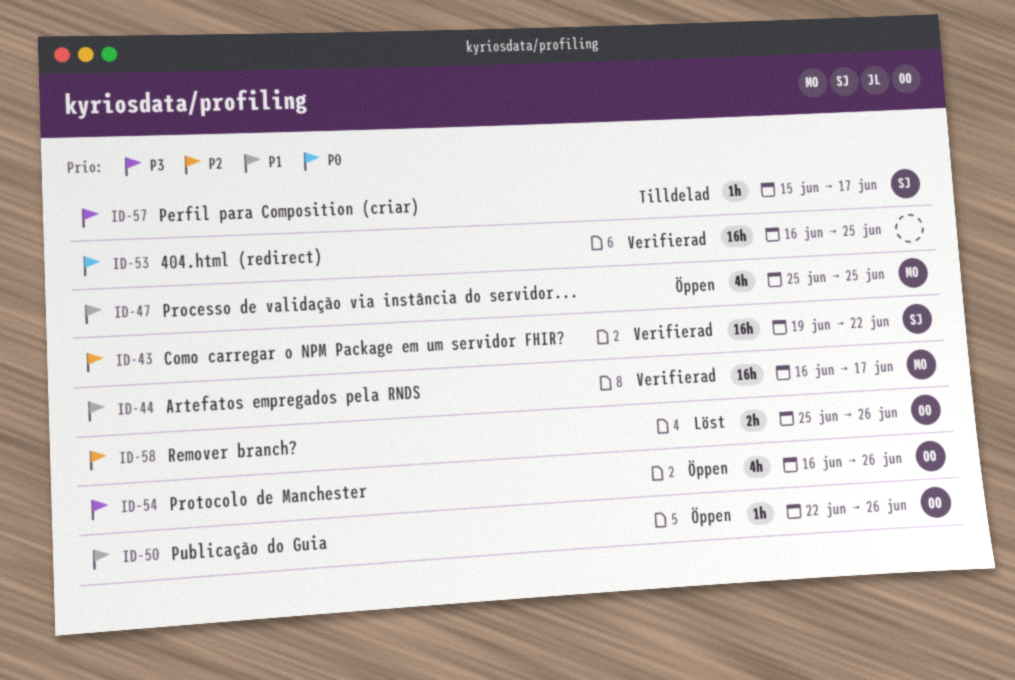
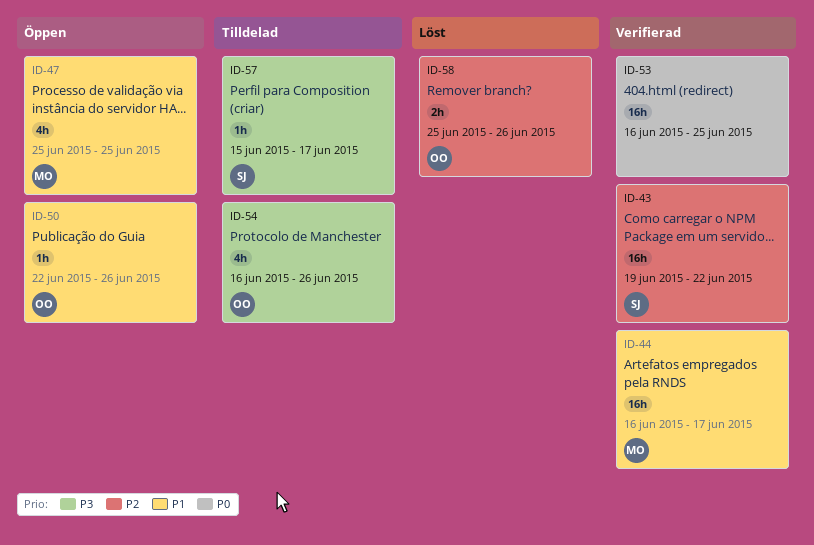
ID-54, status: Öppen -> Tilldelad

